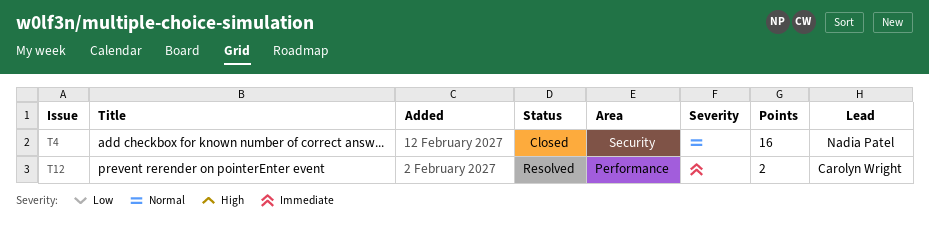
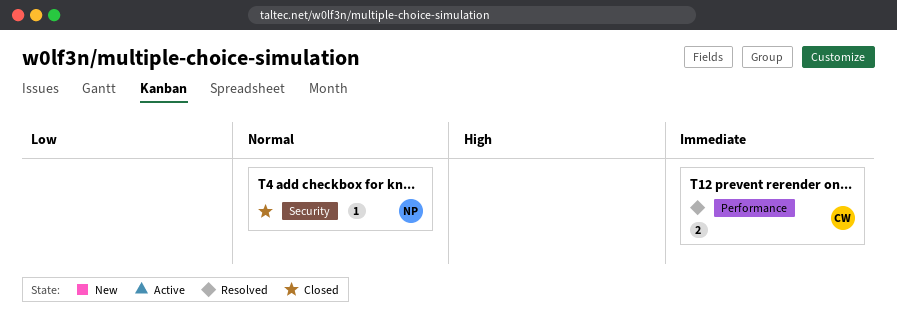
T4, estimate: 16 -> 1

